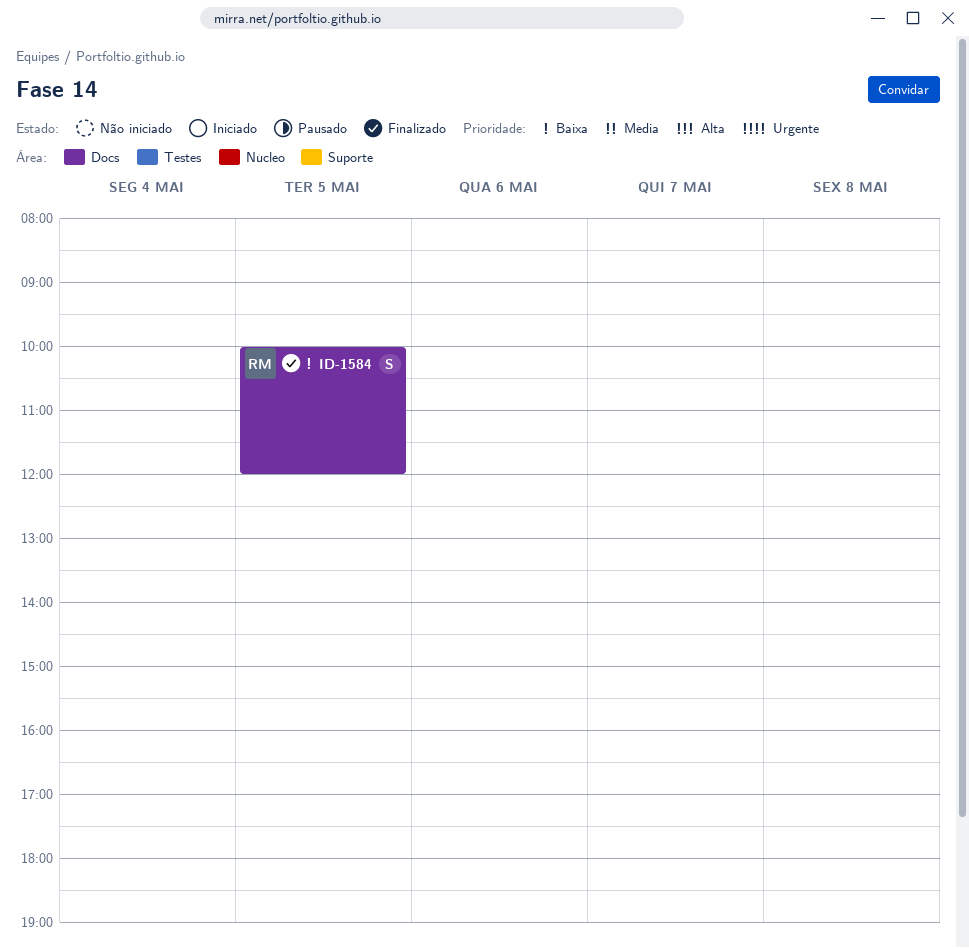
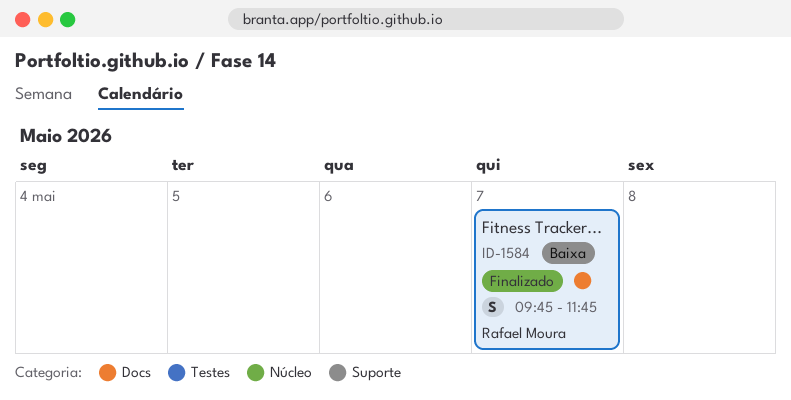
ID-1584, day: May 5 -> May 7
ID-1584, begins: 10:00 -> 09:45
ID-1584, ends: 12:00 -> 11:45

